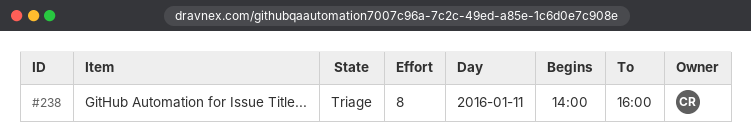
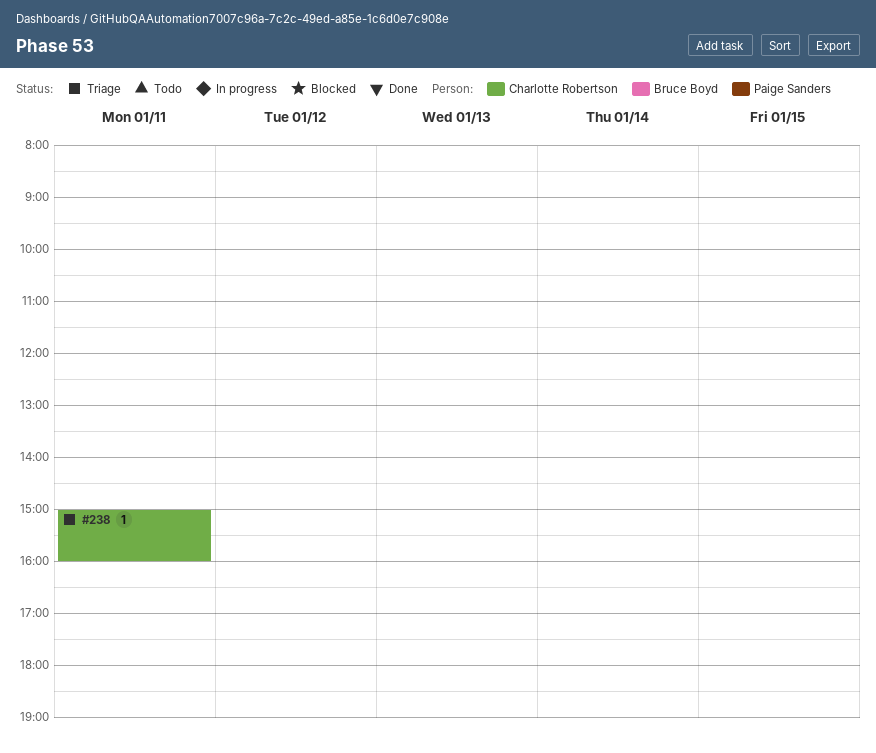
#238, estimate: 8 -> 1
#238, begins: 14:00 -> 15:00

